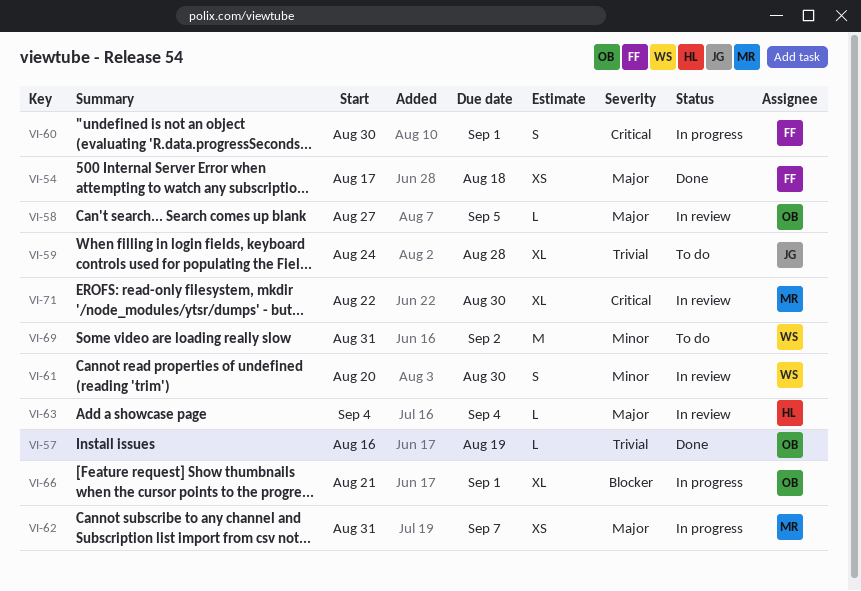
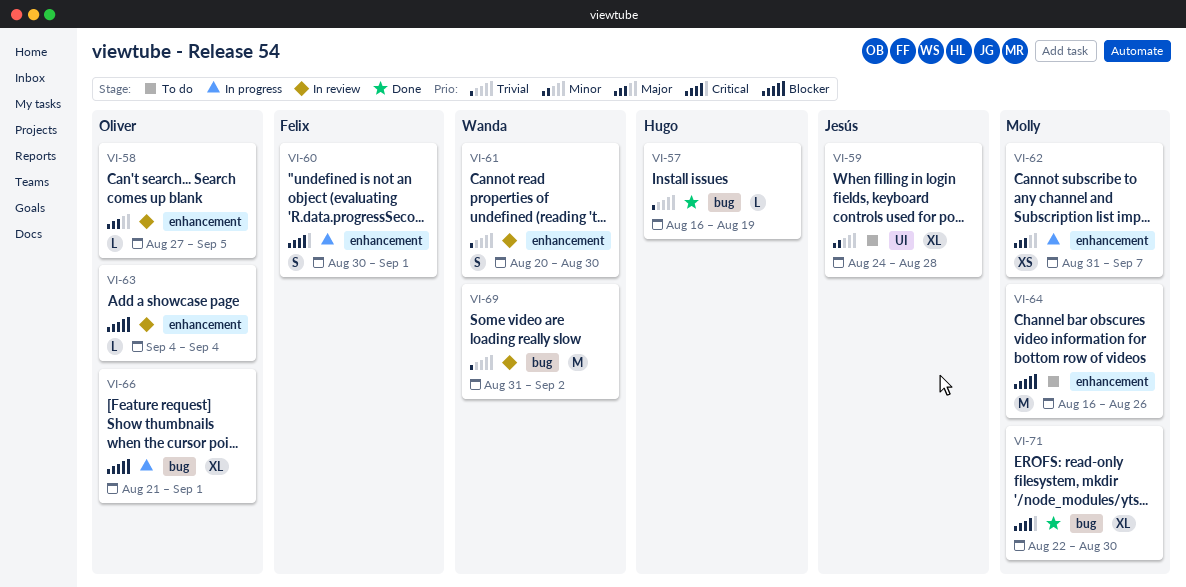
VI-54: present -> none
VI-57, owner: Oliver -> Hugo
VI-59, priority: Trivial -> Minor
VI-61, priority: Minor -> Trivial
VI-63, owner: Hugo -> Oliver
VI-63, priority: Major -> Blocker
VI-64: none -> present
VI-69, status: To do -> In review
VI-69, priority: Minor -> Trivial
VI-71, status: In review -> Done

